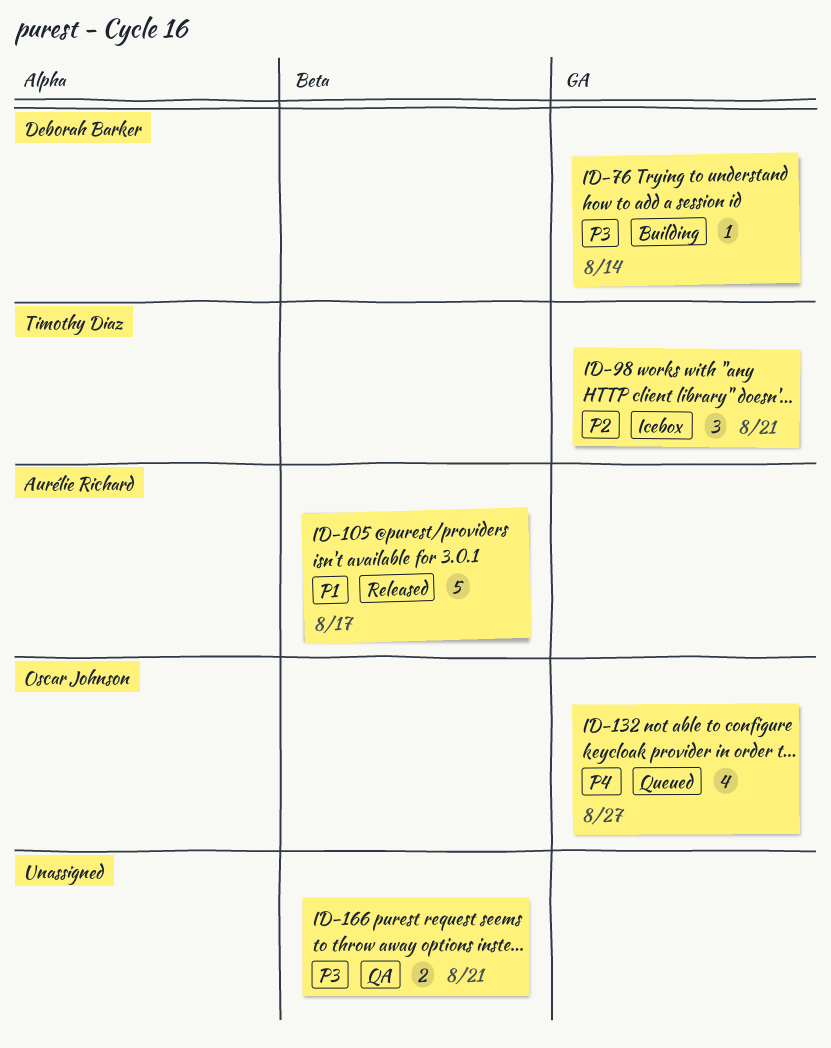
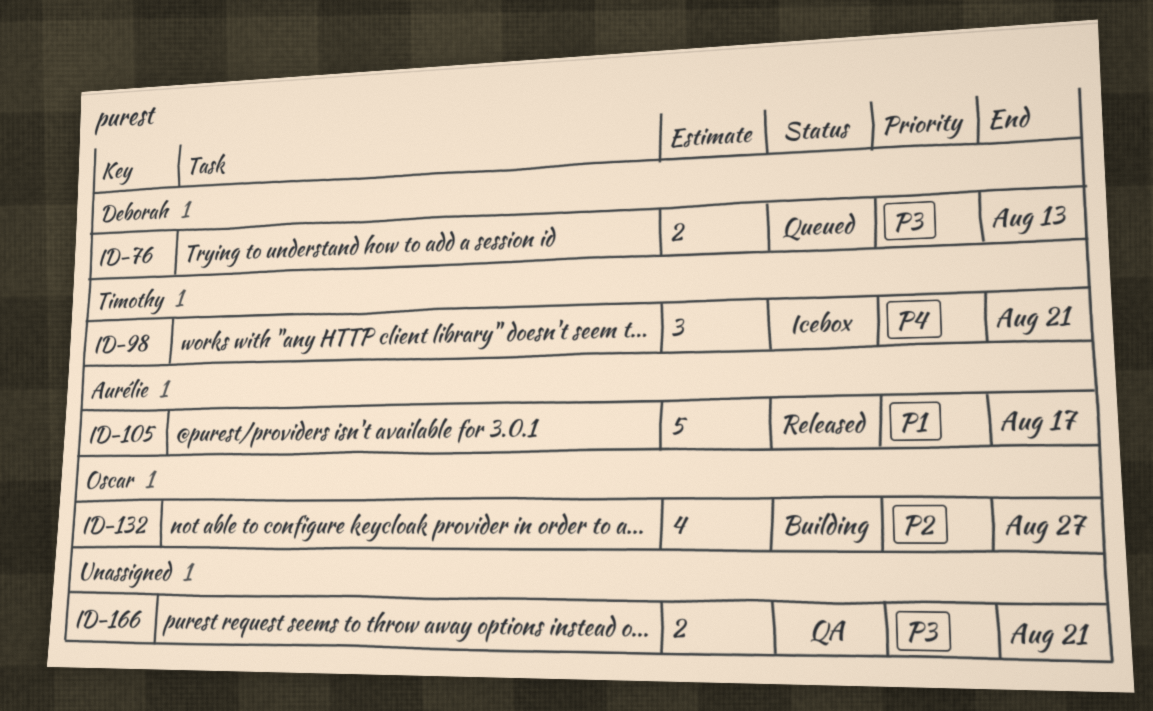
ID-76, status: Building -> Queued
ID-76, estimate: 1 -> 2
ID-76, due: Aug 14 -> Aug 13
ID-98, priority: P2 -> P4
ID-132, status: Queued -> Building
ID-132, priority: P4 -> P2

